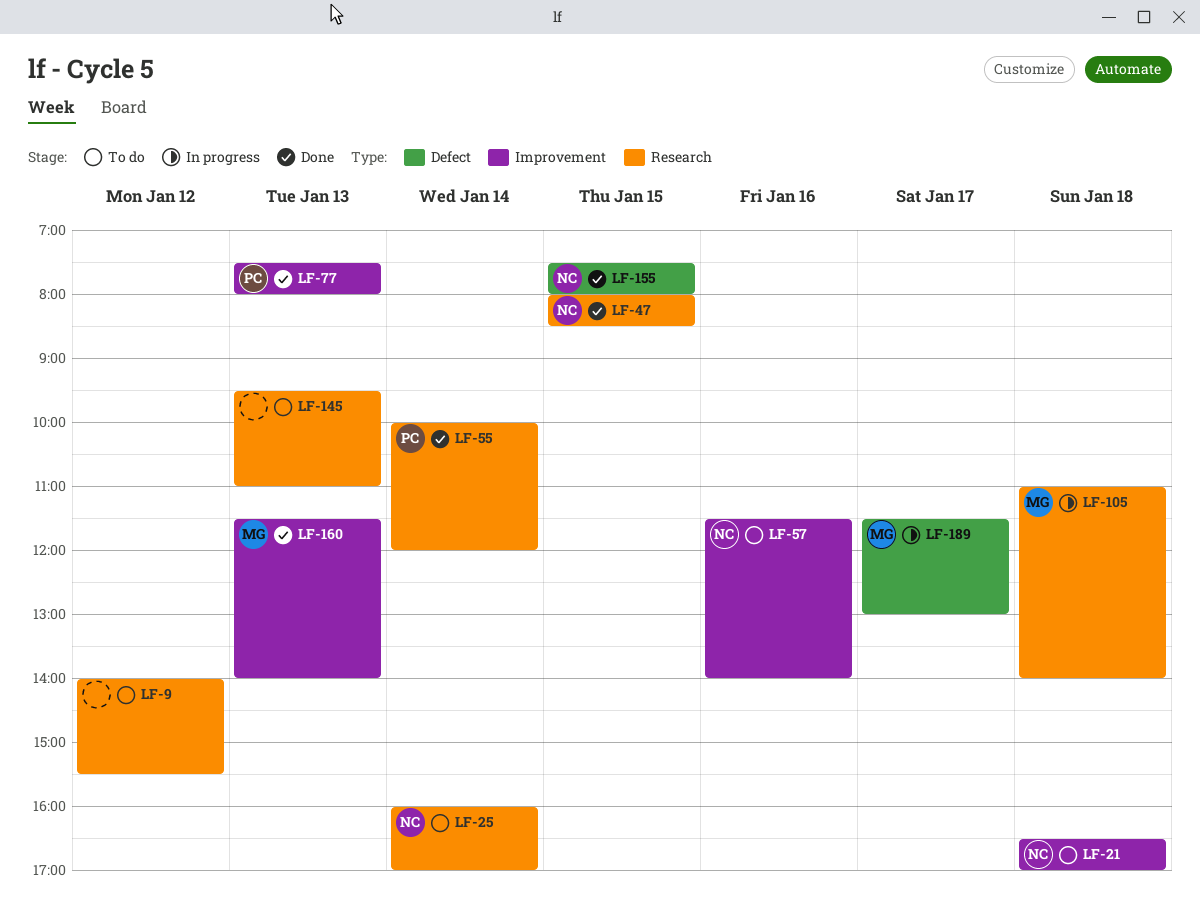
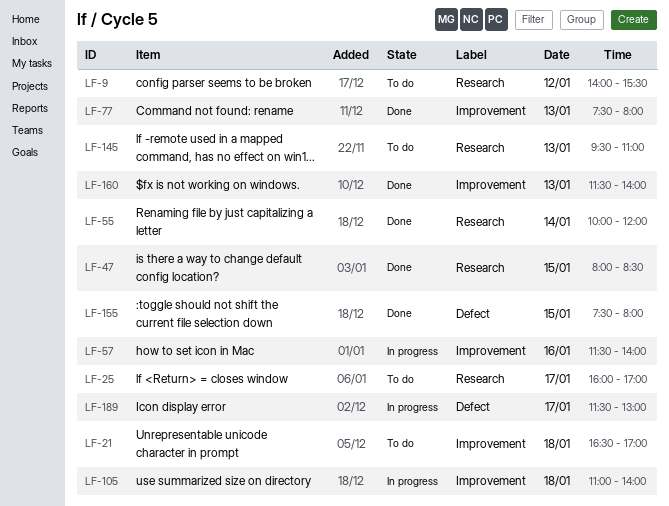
LF-25, day: Jan 14 -> Jan 17
LF-57, status: To do -> In progress
LF-105, label: Research -> Improvement

